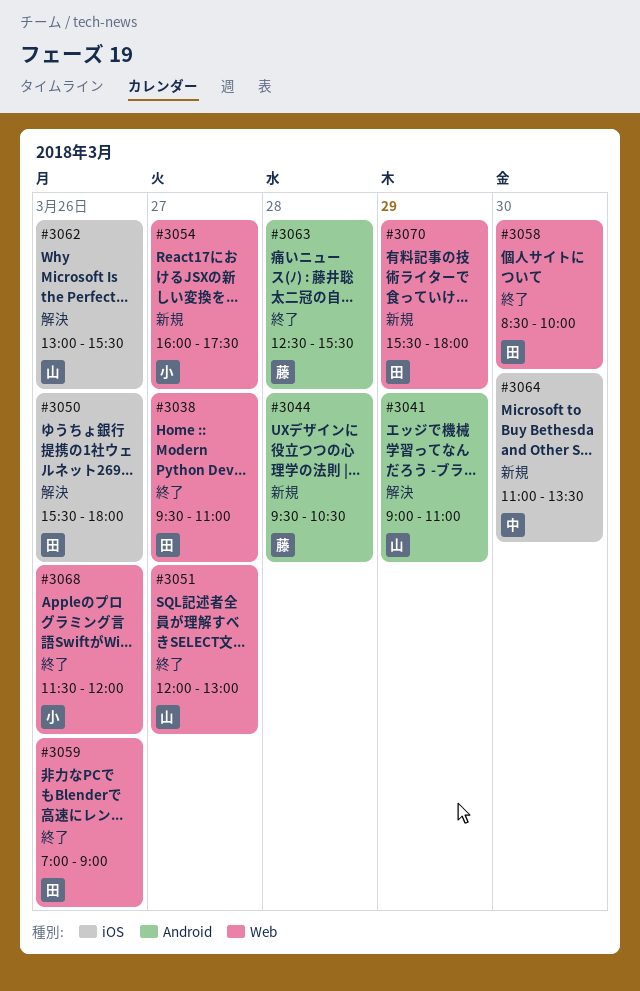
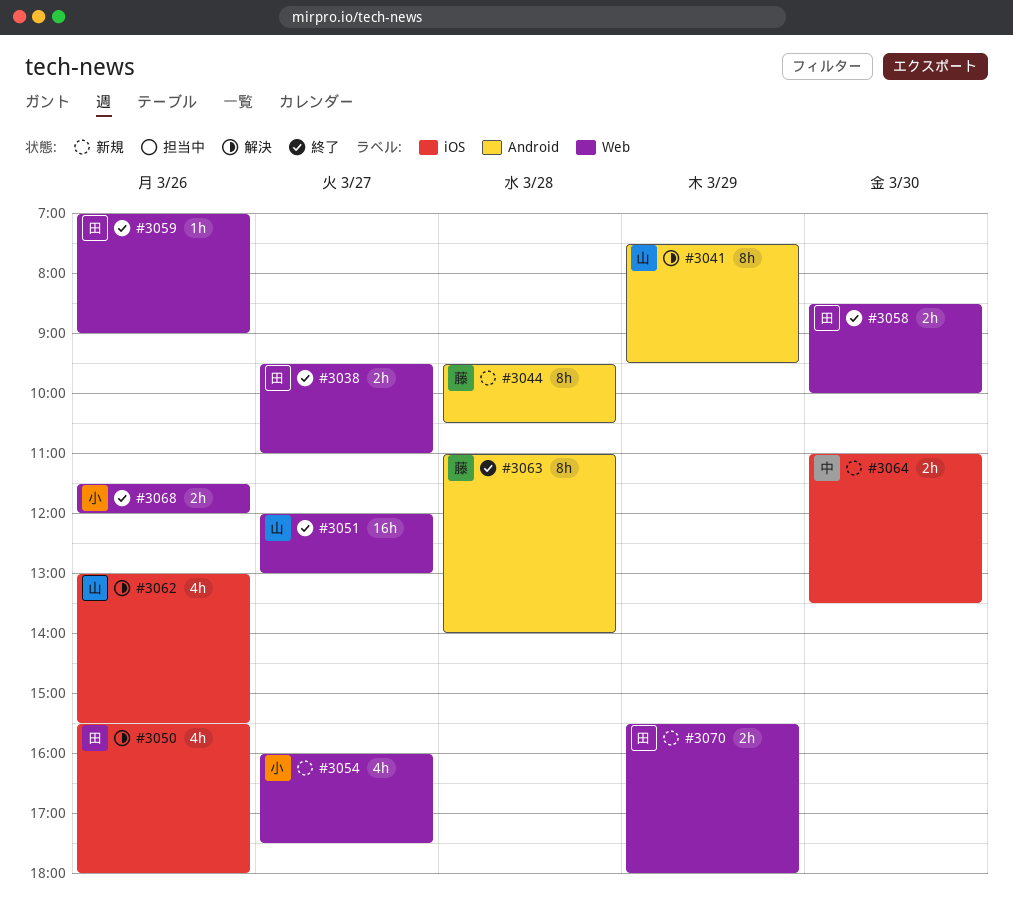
#3041, begins: 09:00 -> 07:30
#3041, ends: 11:00 -> 09:30
#3063, begins: 12:30 -> 11:00
#3063, ends: 15:30 -> 14:00

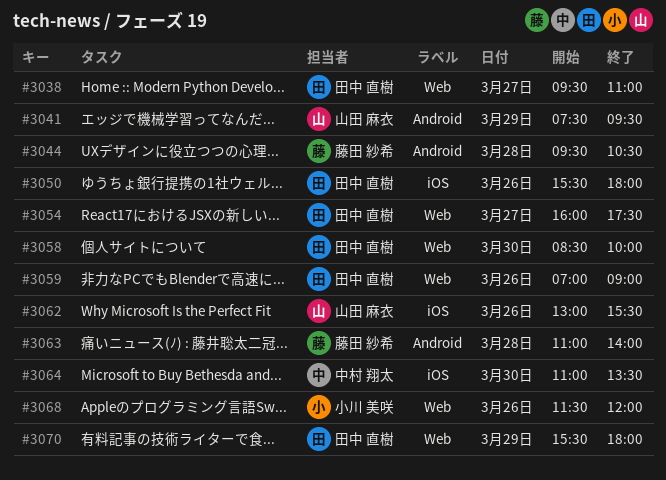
#3051: present -> none
#3054, owner: 小川 美咲 -> 田中 直樹

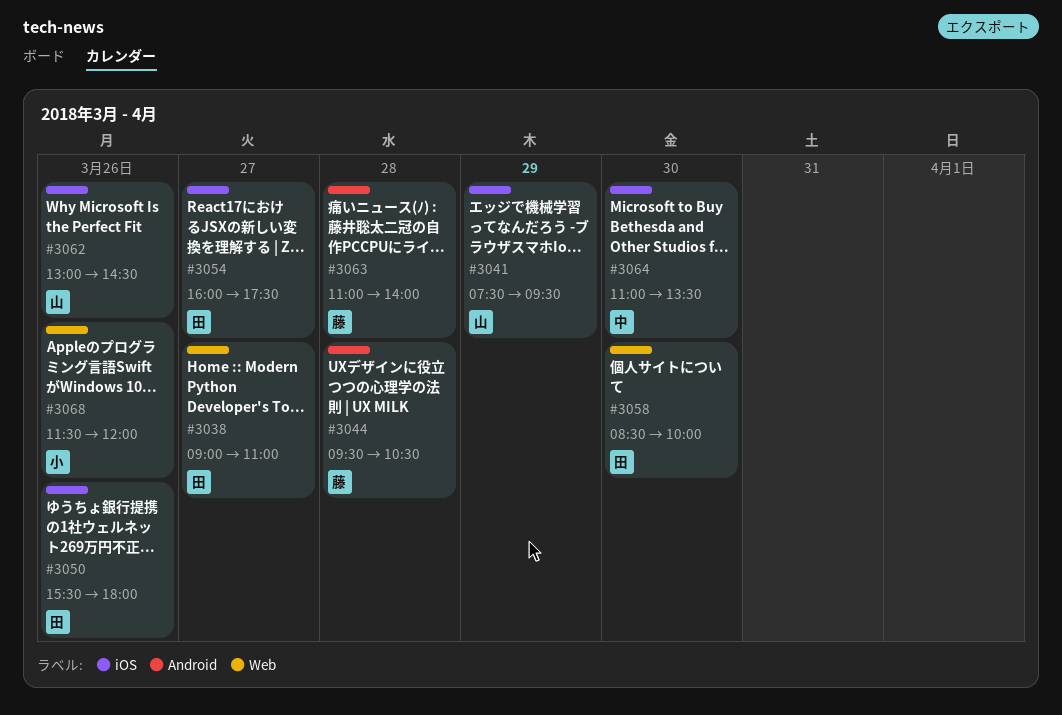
#3038, begins: 09:30 -> 09:00
#3041, label: Android -> iOS
#3054, label: Web -> iOS
#3059: present -> none
#3062, ends: 15:30 -> 14:30
#3070: present -> none

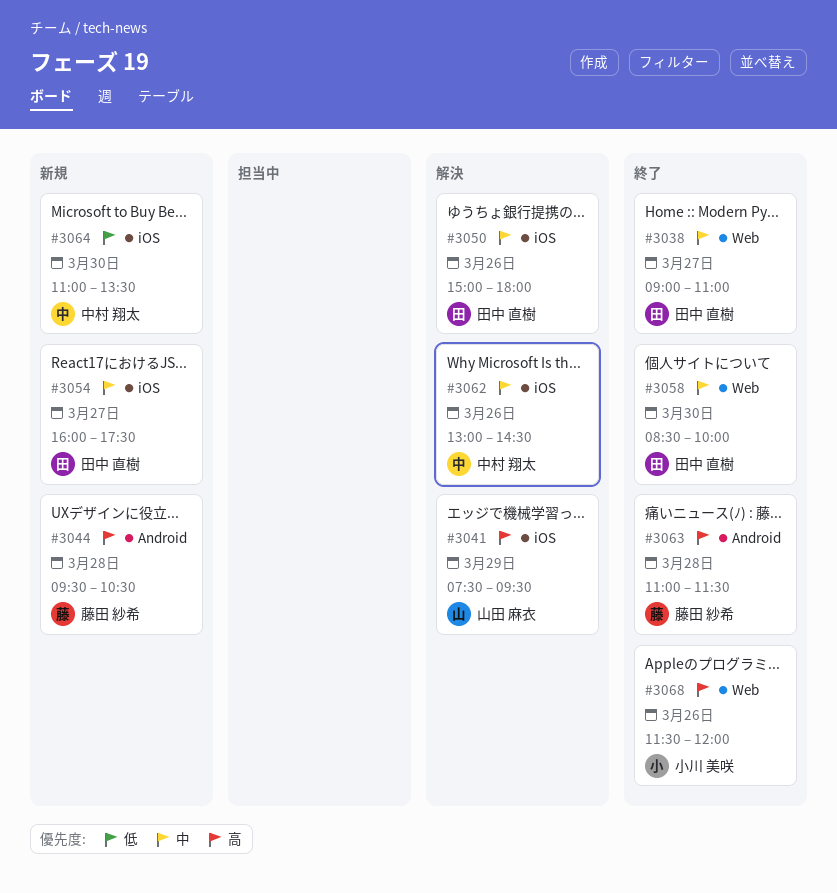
#3050, begins: 15:30 -> 15:00
#3062, owner: 山田 麻衣 -> 中村 翔太
#3063, ends: 14:00 -> 11:30

